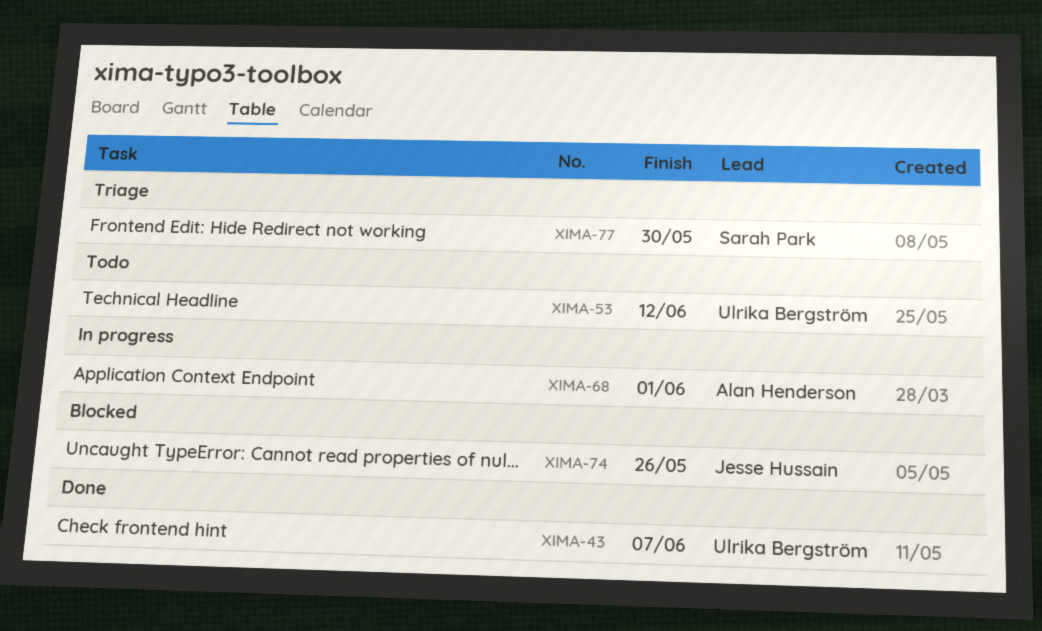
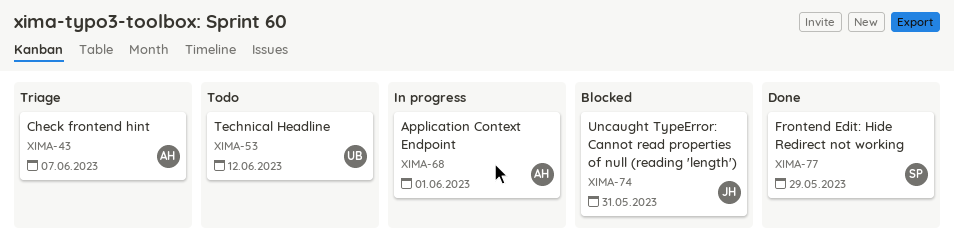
XIMA-43, status: Done -> Triage
XIMA-43, owner: Ulrika Bergström -> Alan Henderson
XIMA-74, due: May 26 -> May 31
XIMA-77, status: Triage -> Done
XIMA-77, due: May 30 -> May 29

